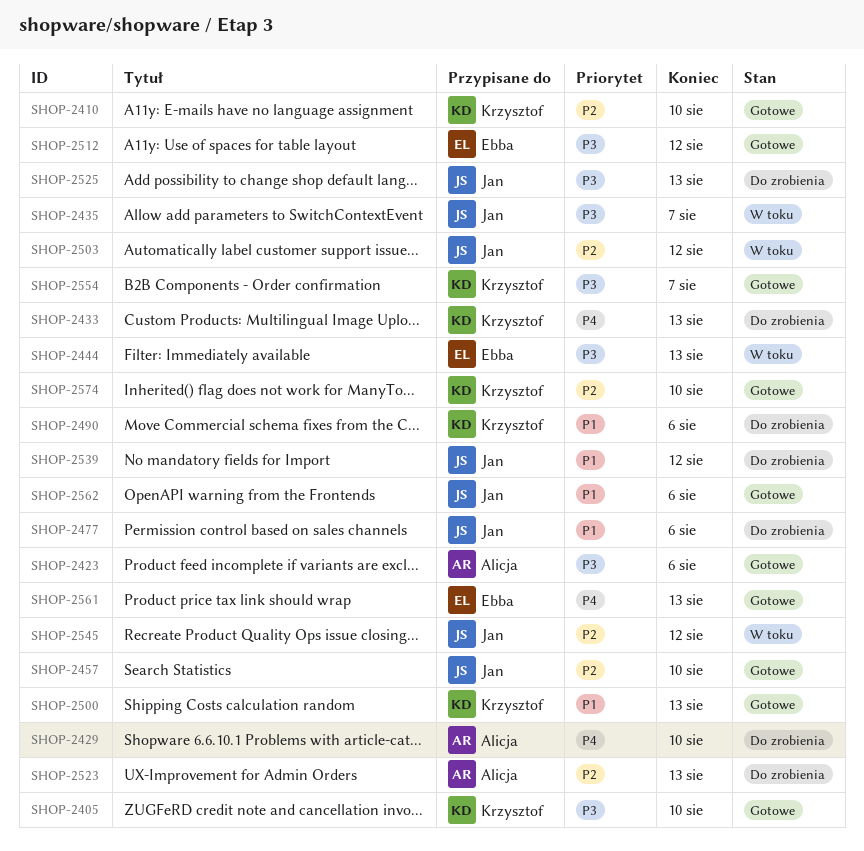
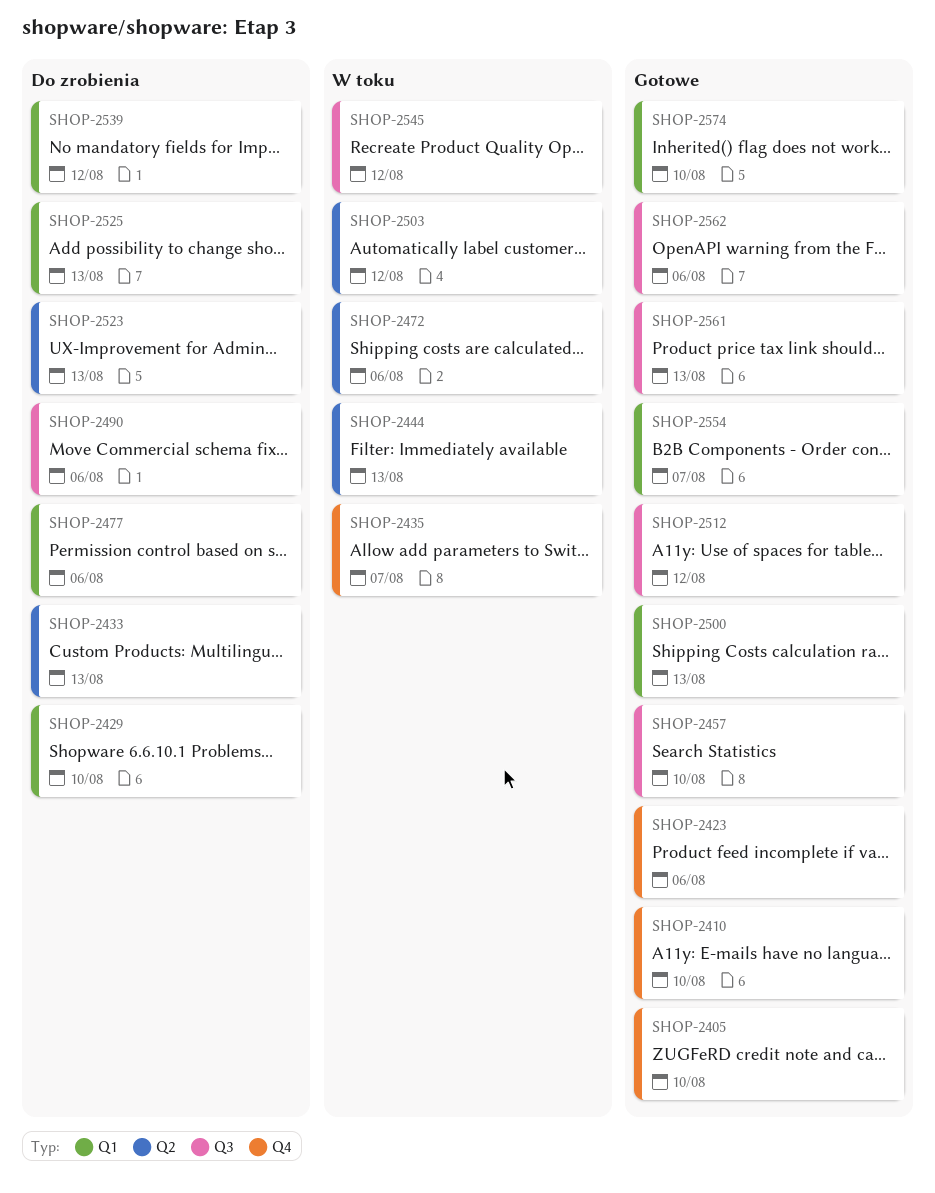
SHOP-2472: none -> present

